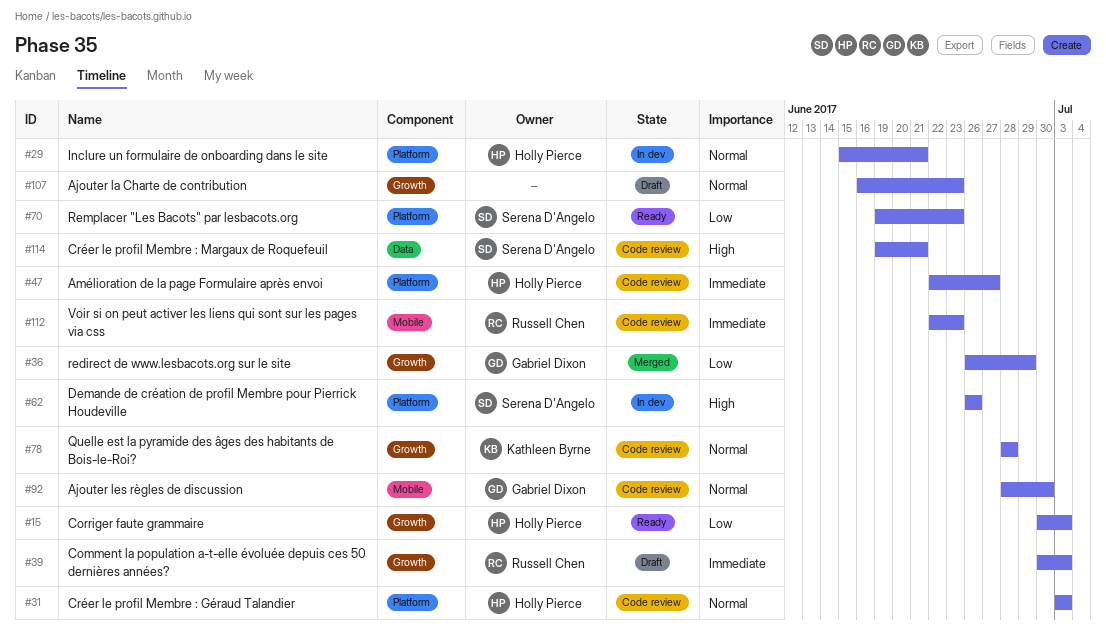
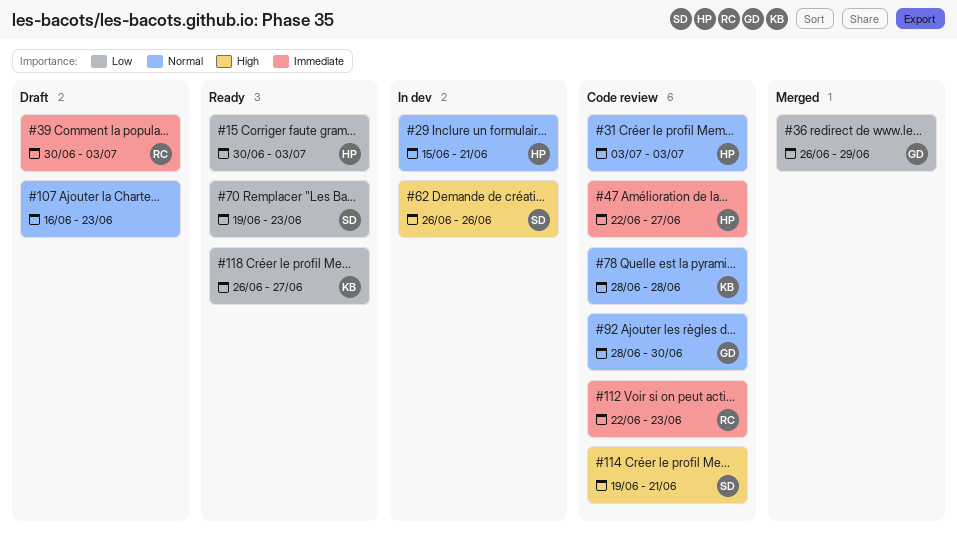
#118: none -> present

